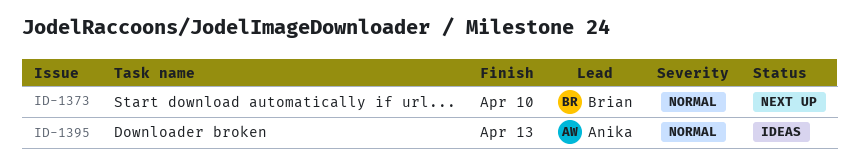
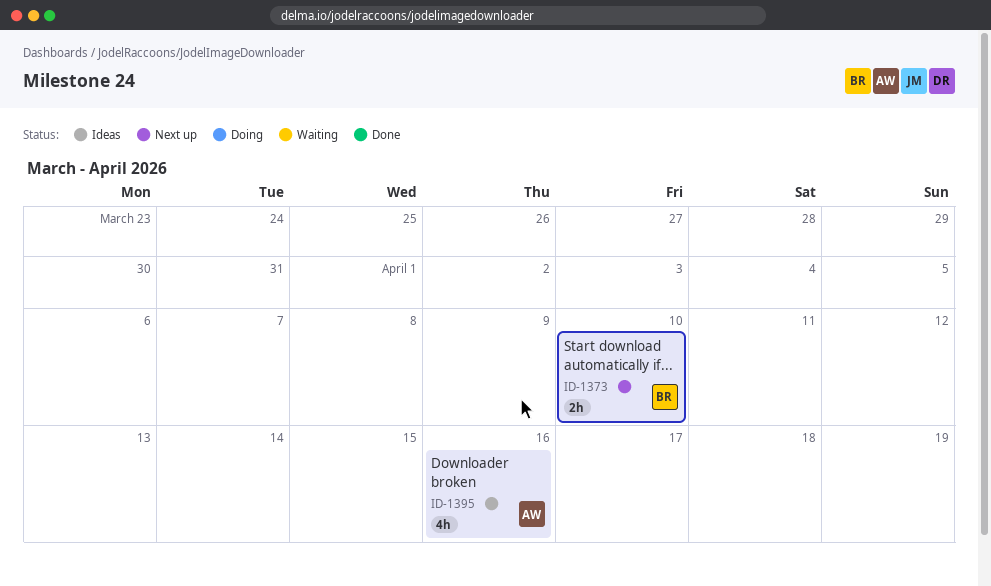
ID-1395, due: Apr 13 -> Apr 16

